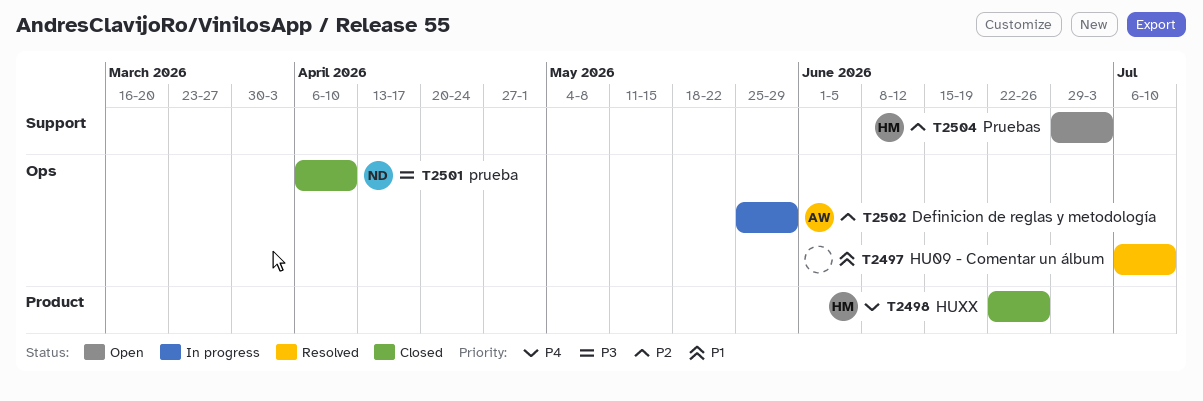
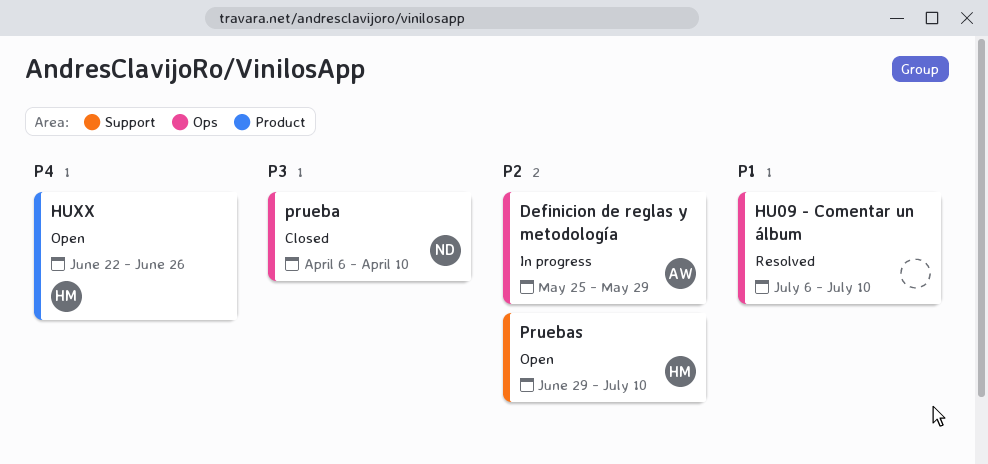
HUXX, status: Closed -> Open
Pruebas, due: Jul 3 -> Jul 10

